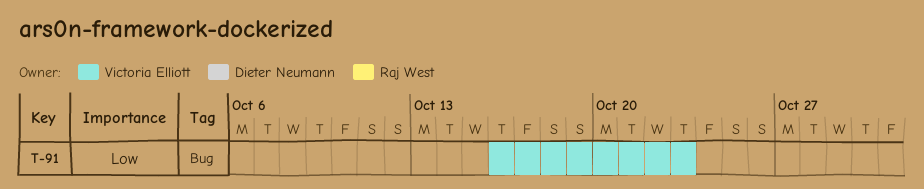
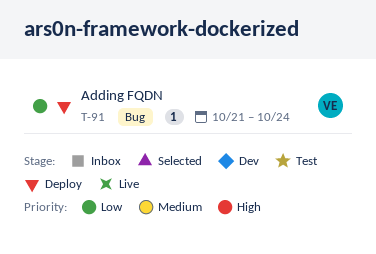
T-91, start: Oct 16 -> Oct 21
T-91, due: Oct 23 -> Oct 24

